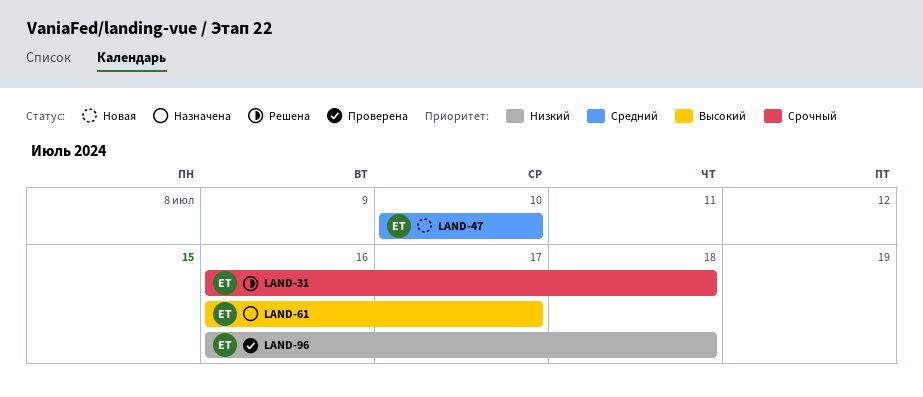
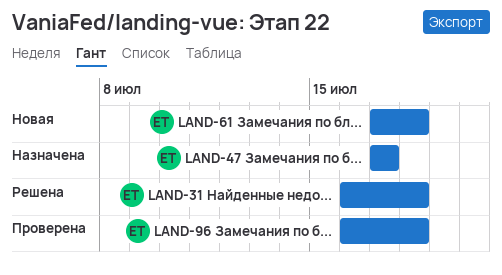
LAND-47, status: Новая -> Назначена
LAND-47, start: Jul 10 -> Jul 17
LAND-47, due: Jul 10 -> Jul 17
LAND-61, status: Назначена -> Новая
LAND-61, start: Jul 16 -> Jul 17
LAND-61, due: Jul 17 -> Jul 18

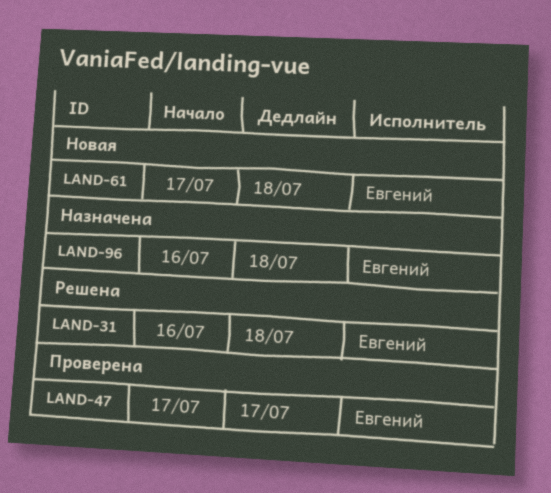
LAND-47, status: Назначена -> Проверена
LAND-96, status: Проверена -> Назначена

